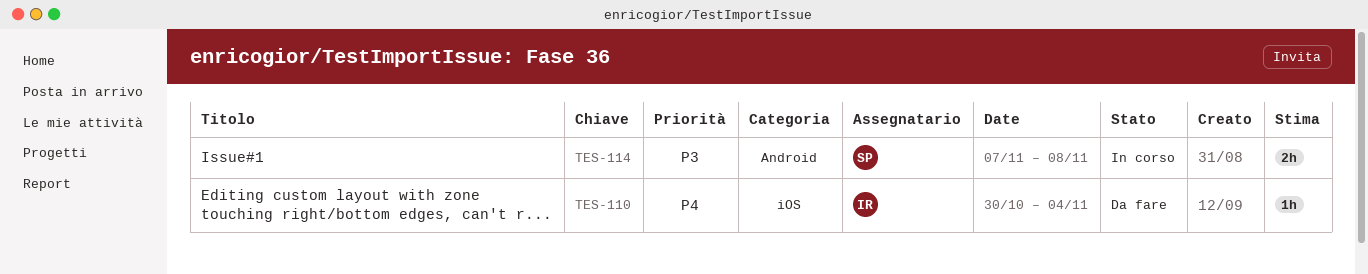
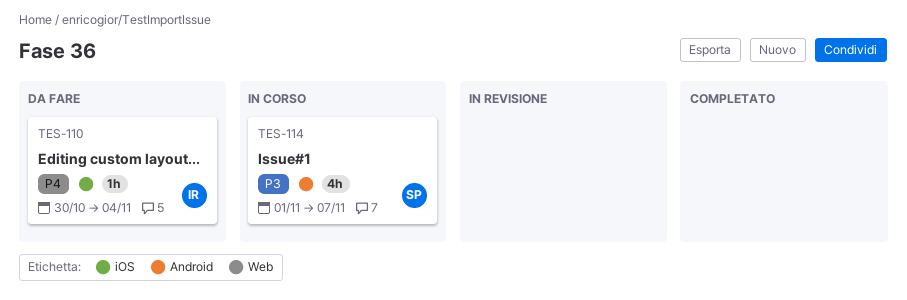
TES-114, estimate: 2h -> 4h
TES-114, start: Nov 7 -> Nov 1
TES-114, due: Nov 8 -> Nov 7

